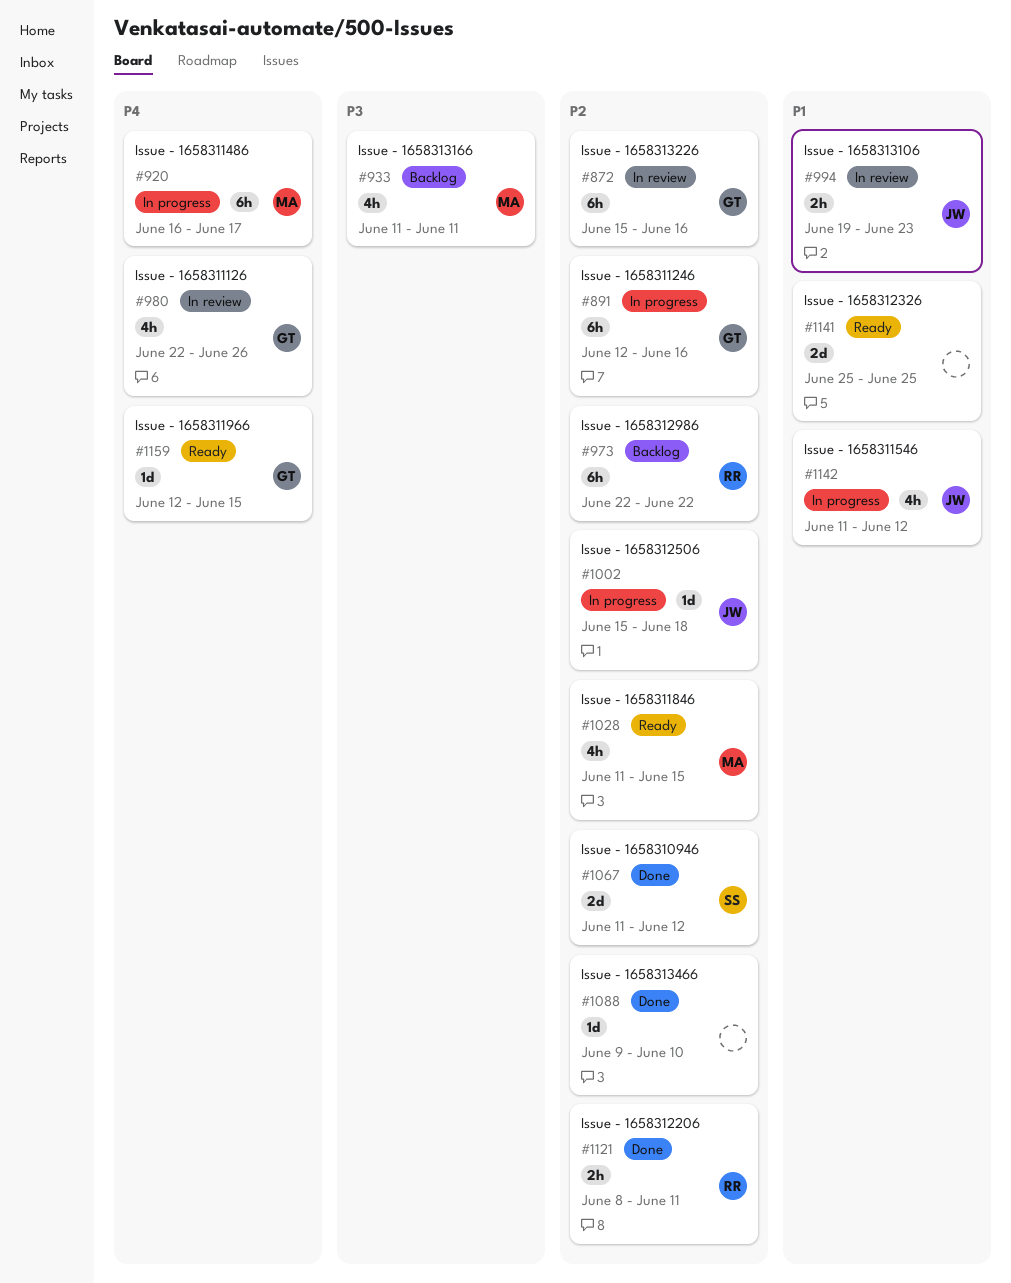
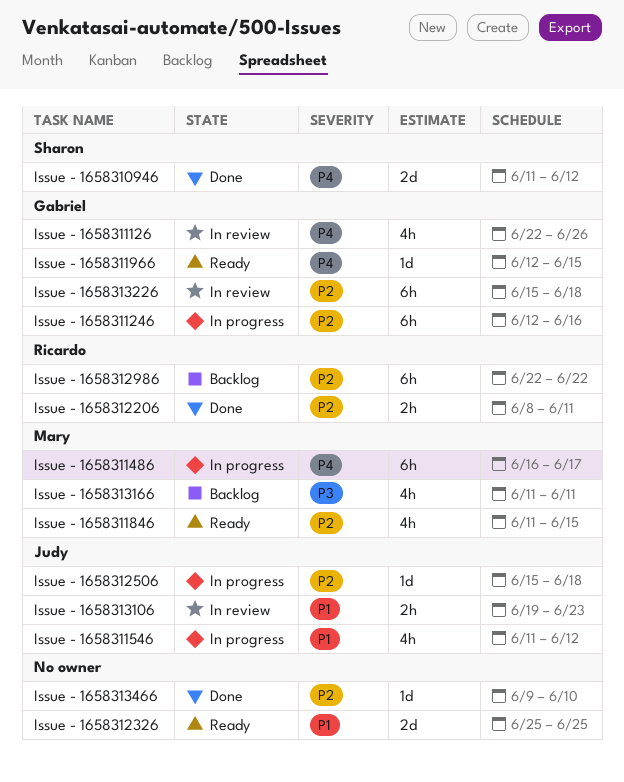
Issue - 1658310946, priority: P2 -> P4
Issue - 1658313226, due: Jun 16 -> Jun 18

